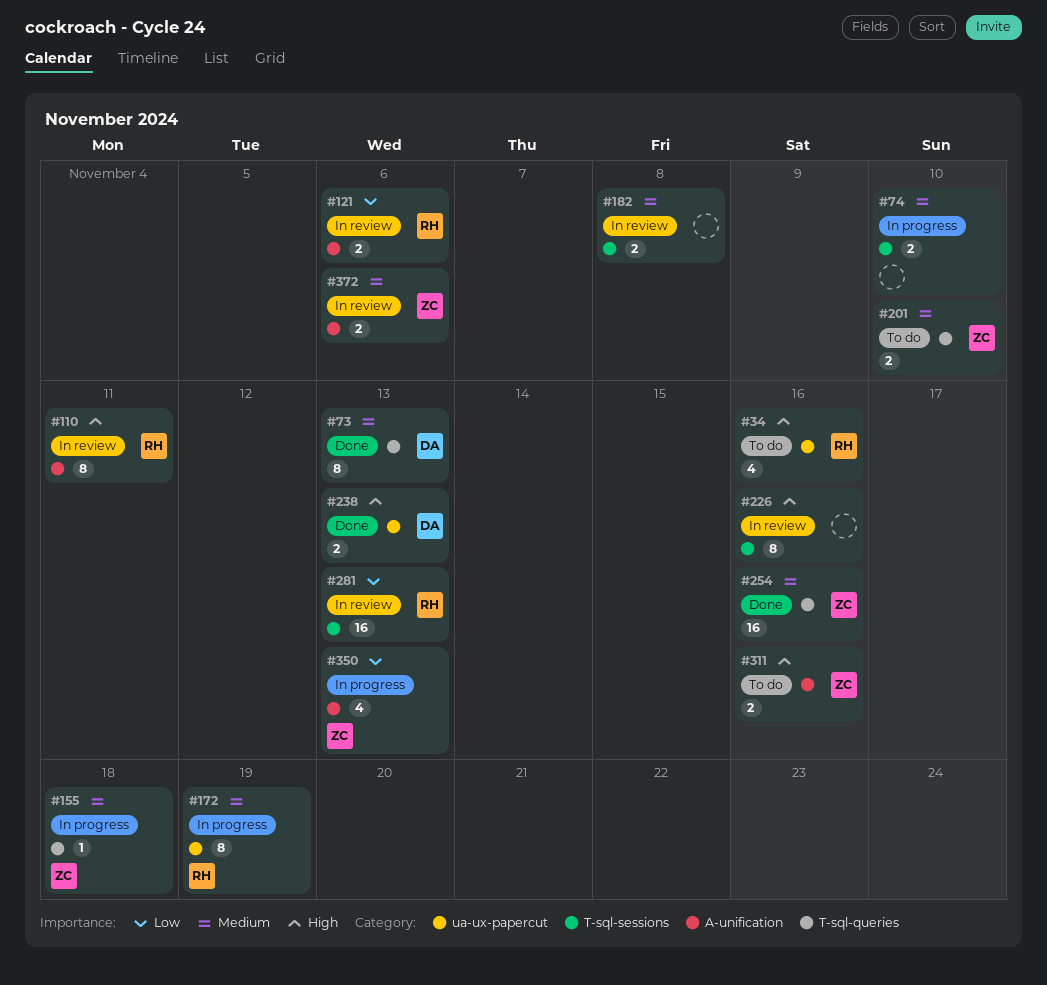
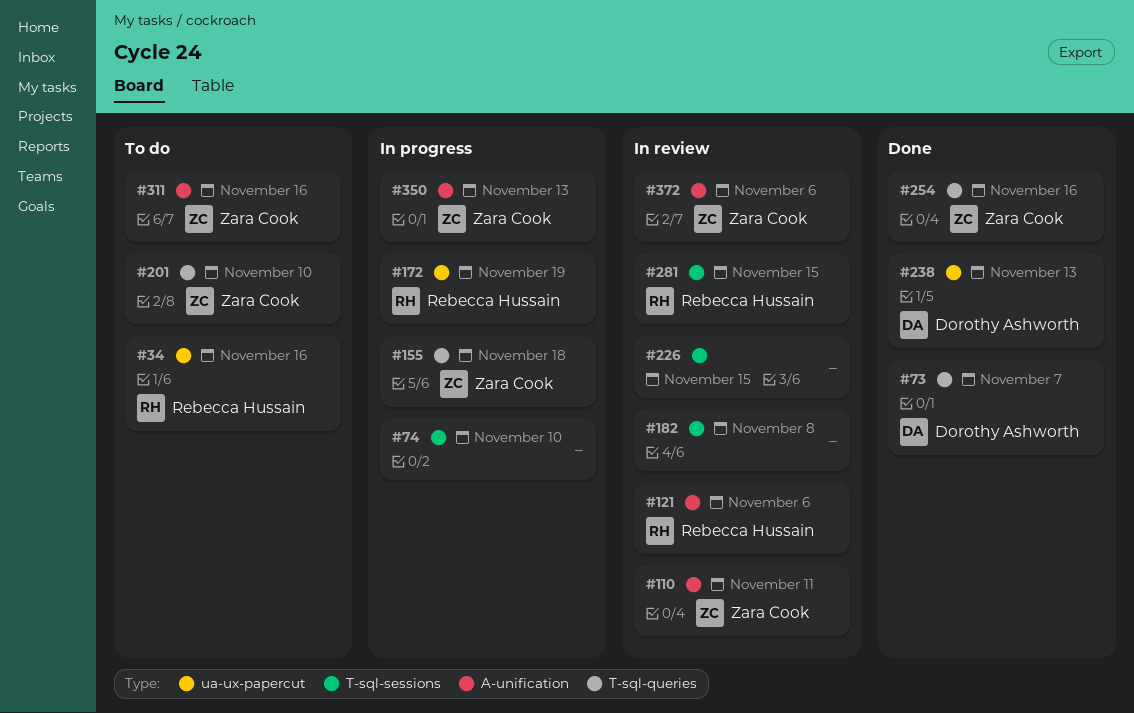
#73, due: Nov 13 -> Nov 7
#110, owner: Rebecca Hussain -> Zara Cook
#226, due: Nov 16 -> Nov 15
#281, due: Nov 13 -> Nov 15

